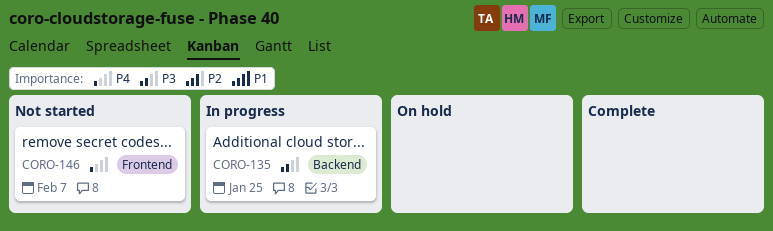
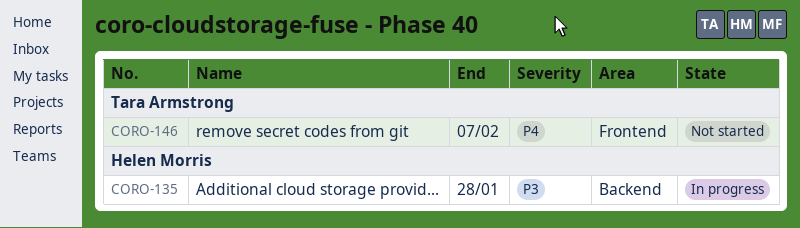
CORO-135, due: Jan 25 -> Jan 28

